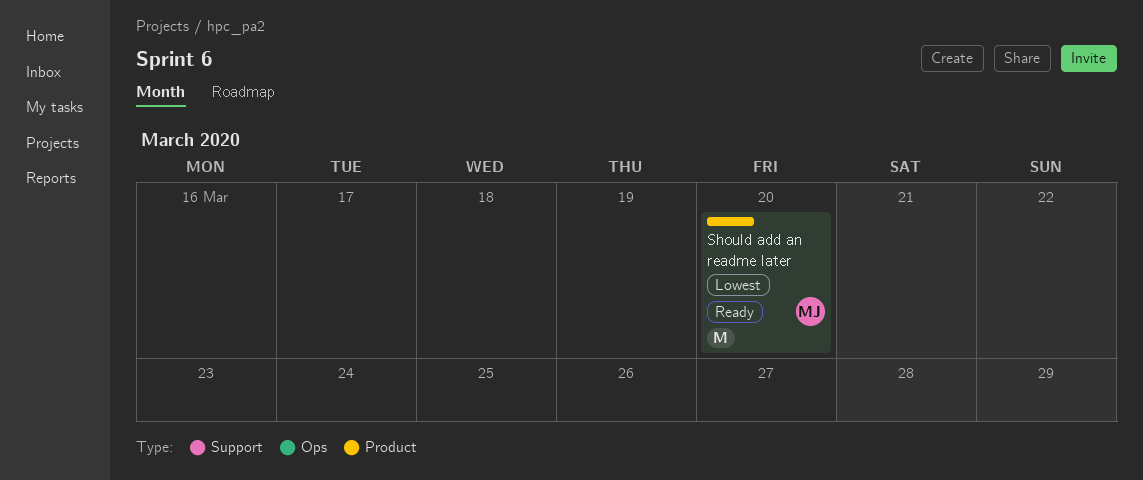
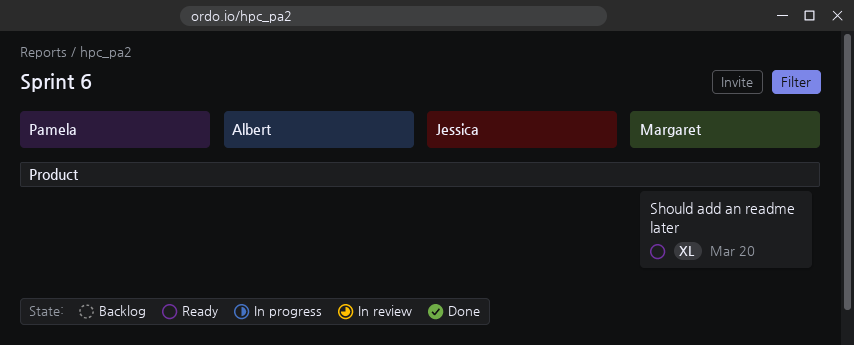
Should add an readme later, estimate: M -> XL

